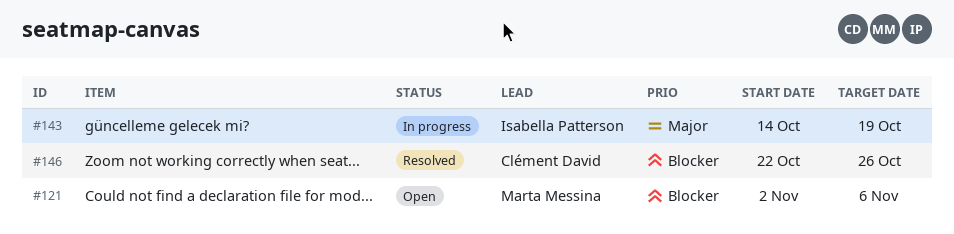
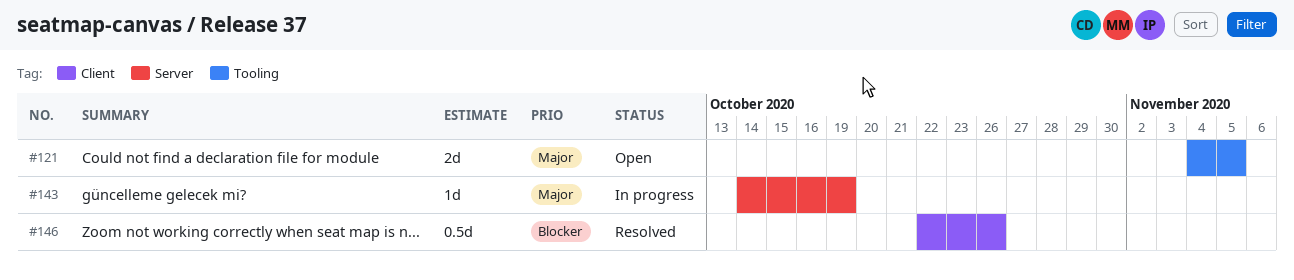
#121, priority: Blocker -> Major
#121, start: Nov 2 -> Nov 4
#121, due: Nov 6 -> Nov 5

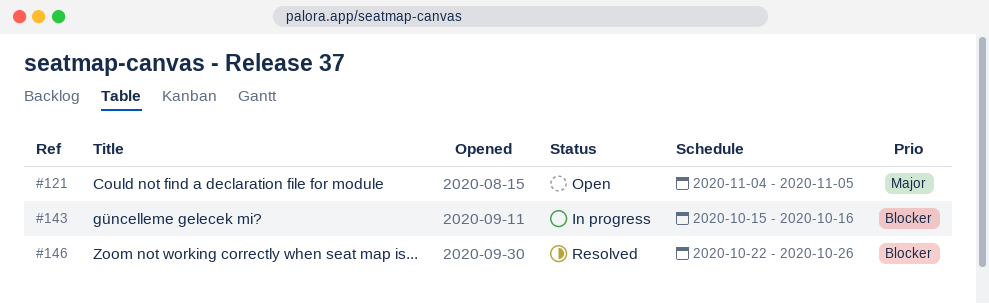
#143, priority: Major -> Blocker
#143, start: Oct 14 -> Oct 15
#143, due: Oct 19 -> Oct 16

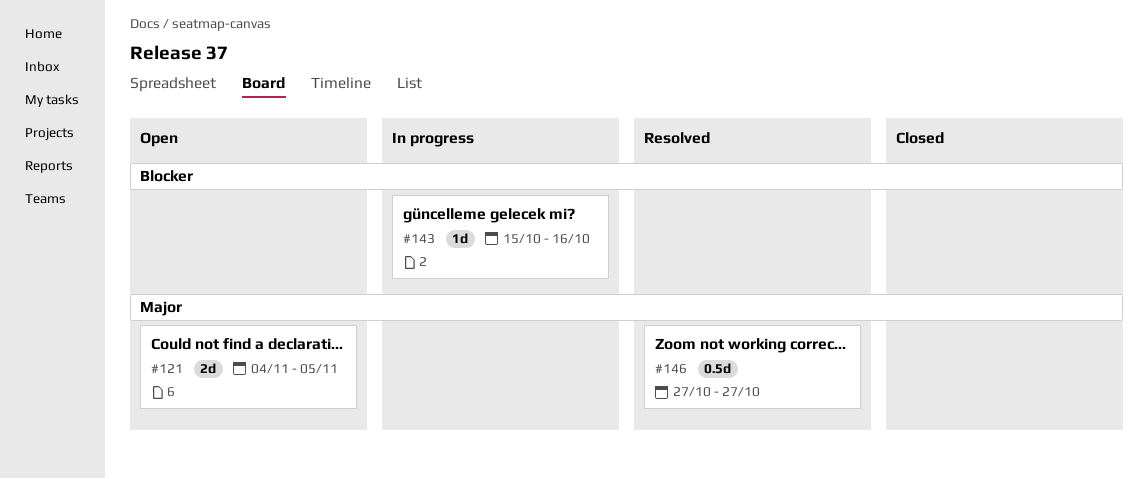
#146, priority: Blocker -> Major
#146, start: Oct 22 -> Oct 27
#146, due: Oct 26 -> Oct 27

